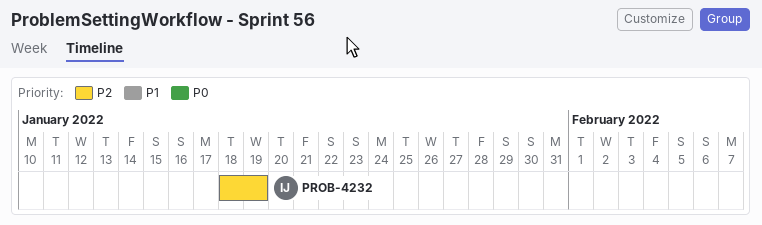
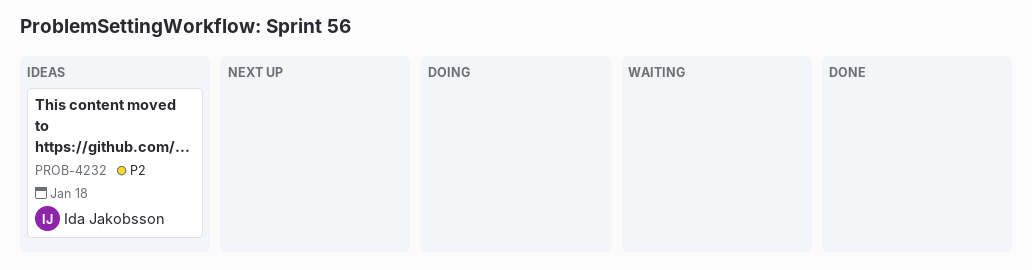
PROB-4232, due: Jan 19 -> Jan 18

